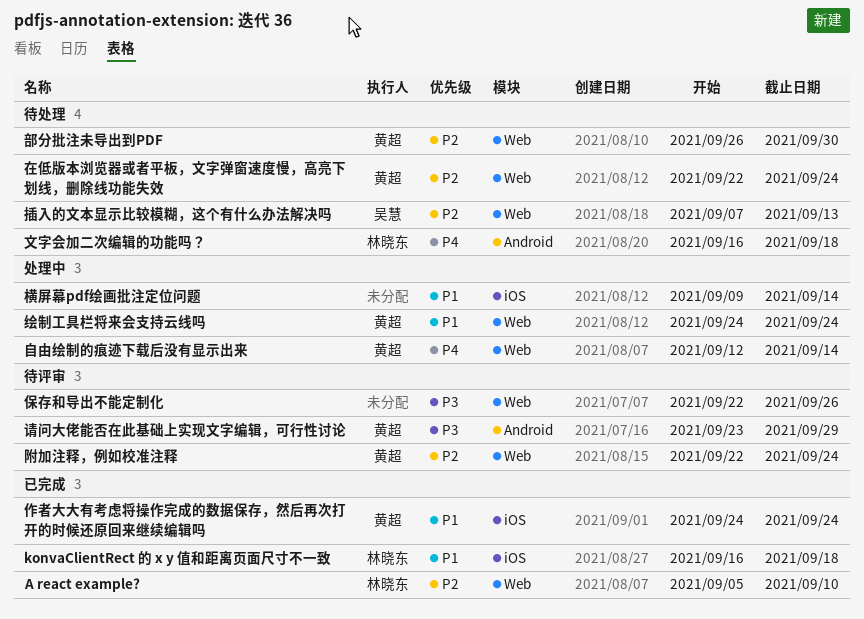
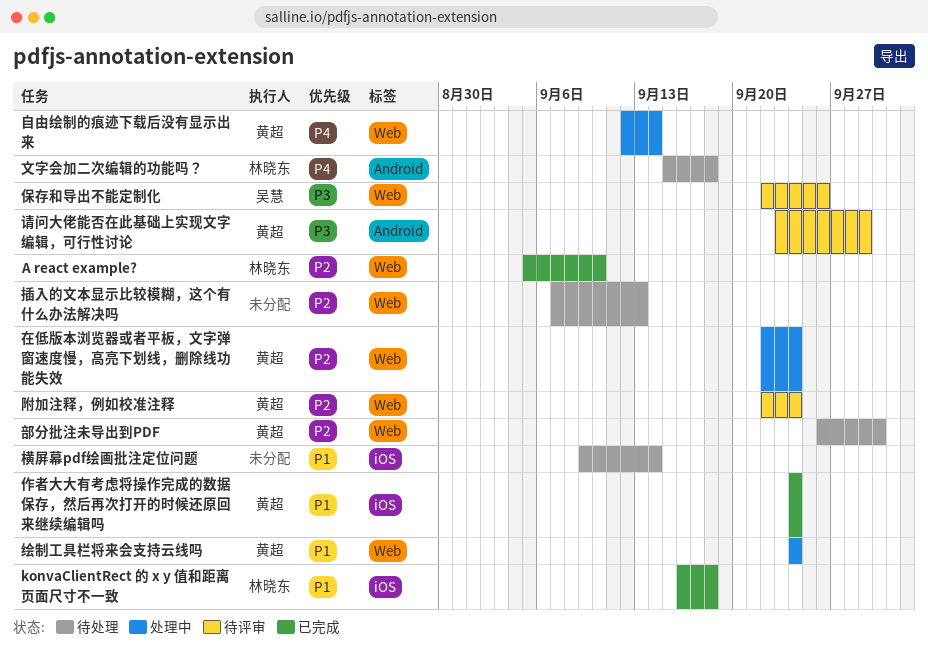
保存和导出不能定制化, owner: none -> 吴慧
在低版本浏览器或者平板，文字弹窗速度慢，高亮下划线，删除线功能失效, status: 待处理 -> 处理中
插入的文本显示比较模糊，这个有什么办法解决吗, owner: 吴慧 -> none
文字会加二次编辑的功能吗？, start: Sep 16 -> Sep 15
横屏幕pdf绘画批注定位问题, status: 处理中 -> 待处理

